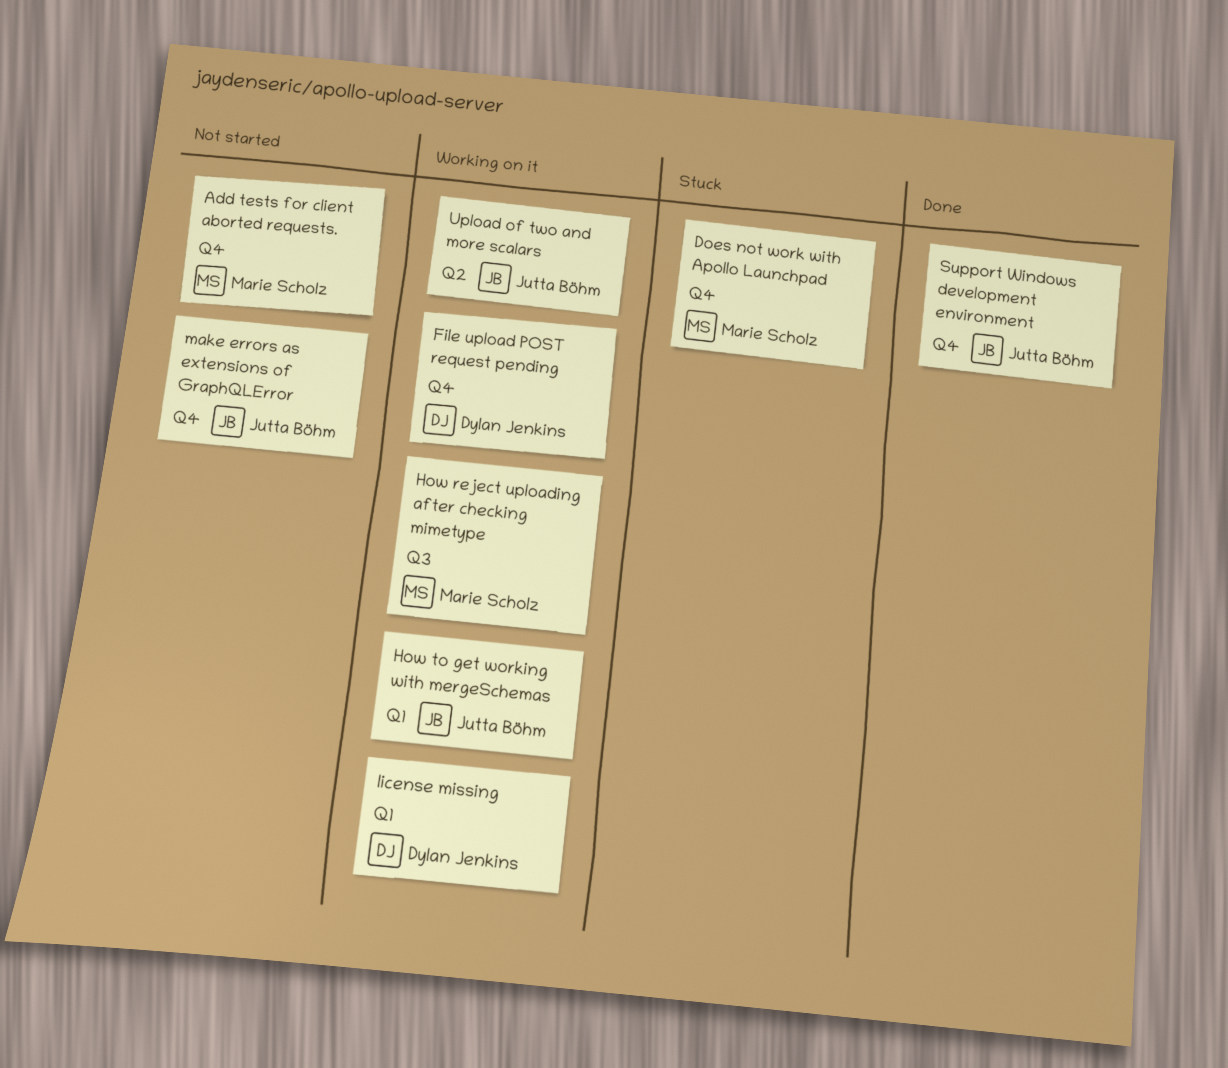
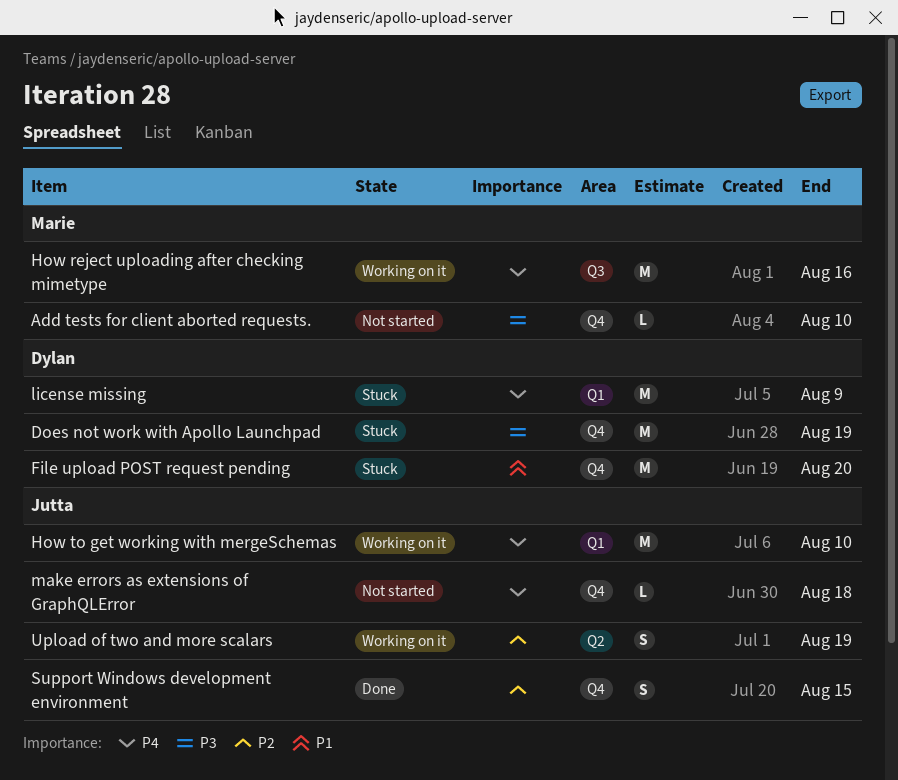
Does not work with Apollo Launchpad, owner: Marie Scholz -> Dylan Jenkins
File upload POST request pending, status: Working on it -> Stuck
license missing, status: Working on it -> Stuck

